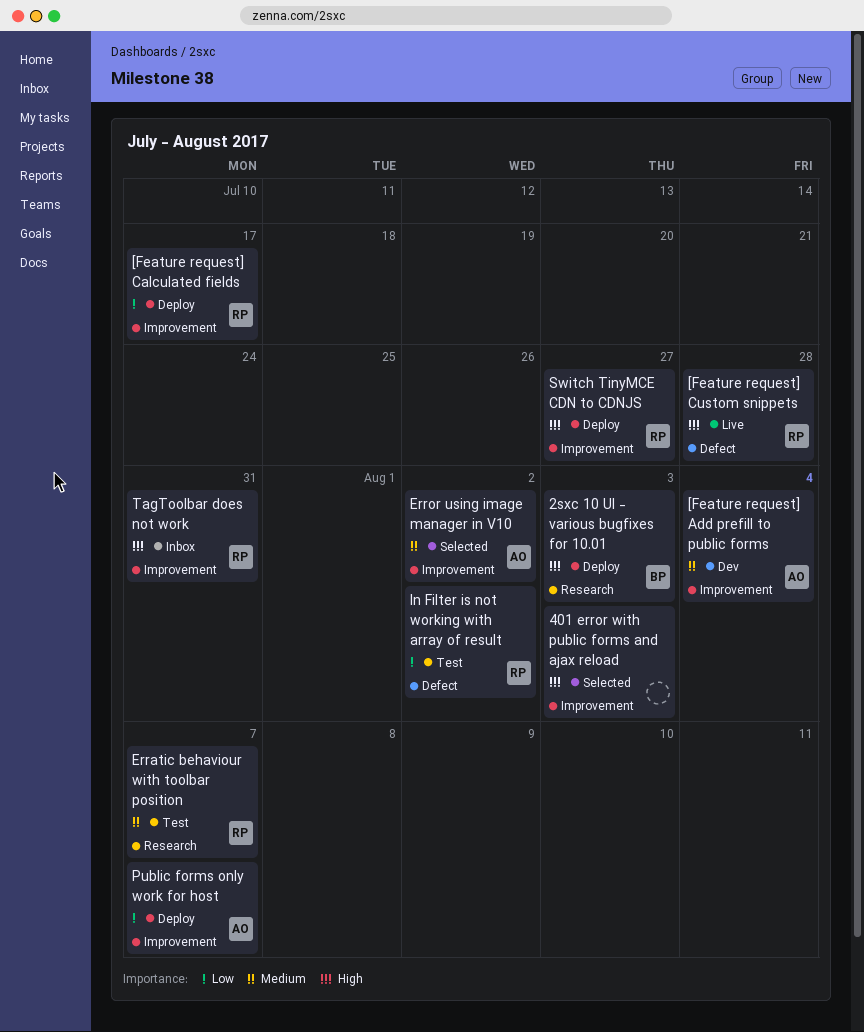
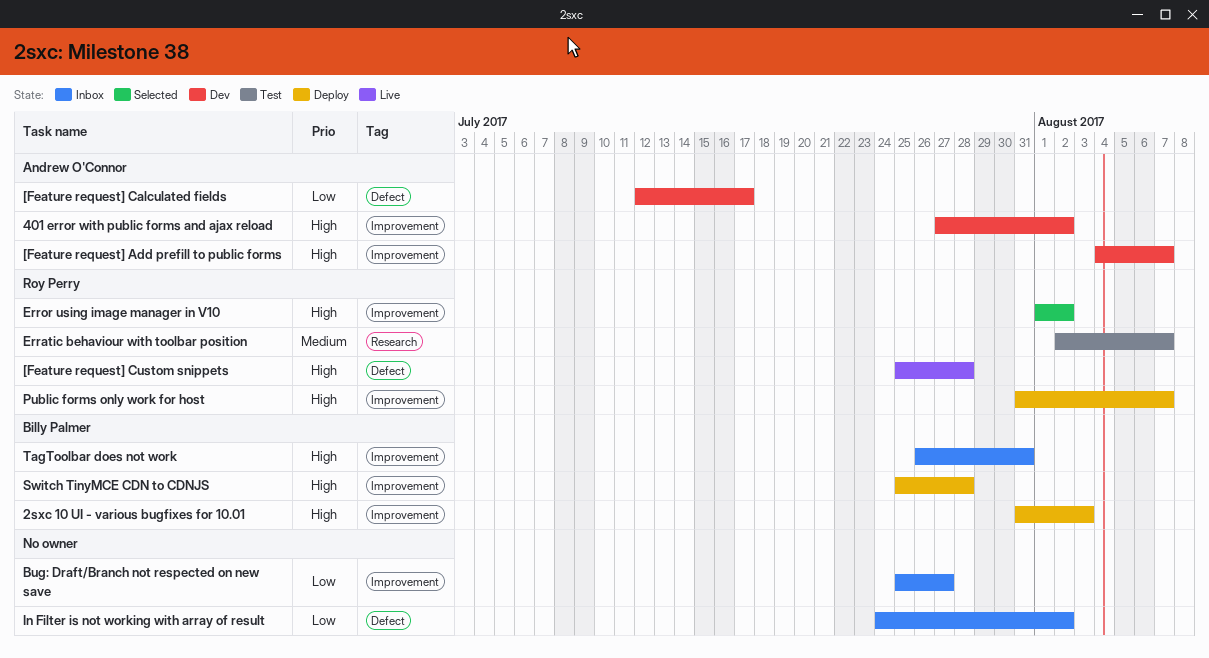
2sxc 10 UI - various bugfixes for 10.01, label: Research -> Improvement
401 error with public forms and ajax reload, status: Selected -> Dev
401 error with public forms and ajax reload, owner: none -> Andrew O'Connor
401 error with public forms and ajax reload, due: Aug 3 -> Aug 2
[Feature request] Add prefill to public forms, priority: Medium -> High
[Feature request] Add prefill to public forms, due: Aug 4 -> Aug 7
[Feature request] Calculated fields, status: Deploy -> Dev
[Feature request] Calculated fields, owner: Roy Perry -> Andrew O'Connor
[Feature request] Calculated fields, label: Improvement -> Defect
Bug: Draft/Branch not respected on new save: none -> present
Error using image manager in V10, owner: Andrew O'Connor -> Roy Perry
Error using image manager in V10, priority: Medium -> High
In Filter is not working with array of result, status: Test -> Inbox
In Filter is not working with array of result, owner: Roy Perry -> none
Public forms only work for host, owner: Andrew O'Connor -> Roy Perry
Public forms only work for host, priority: Low -> High
Switch TinyMCE CDN to CDNJS, owner: Roy Perry -> Billy Palmer
Switch TinyMCE CDN to CDNJS, due: Jul 27 -> Jul 28
TagToolbar does not work, owner: Roy Perry -> Billy Palmer

